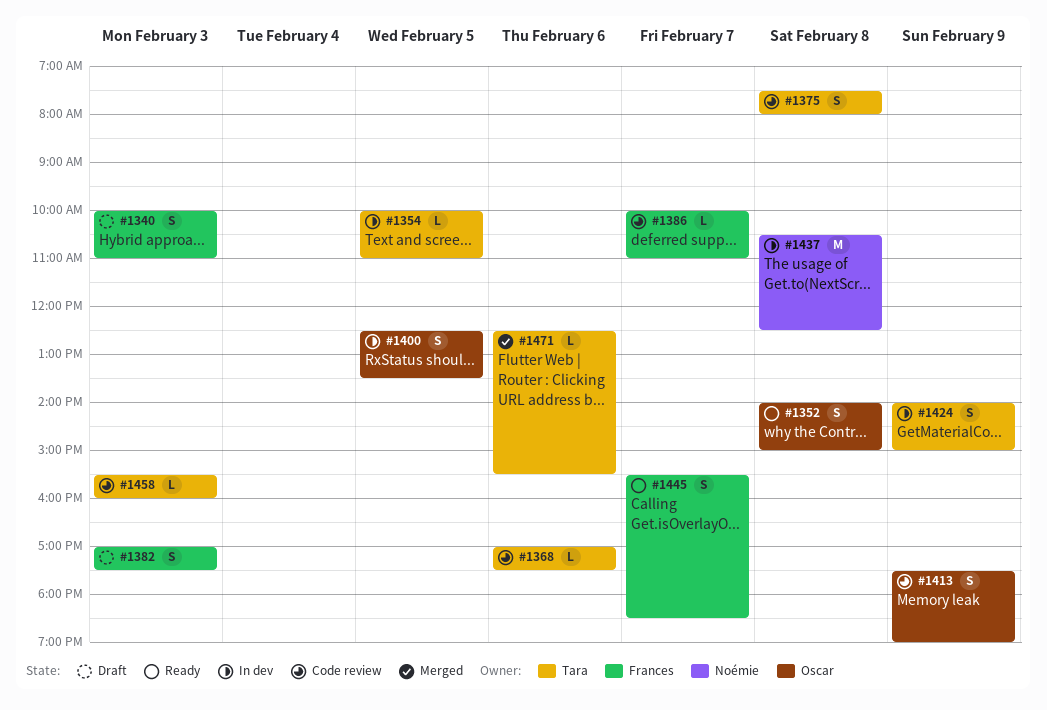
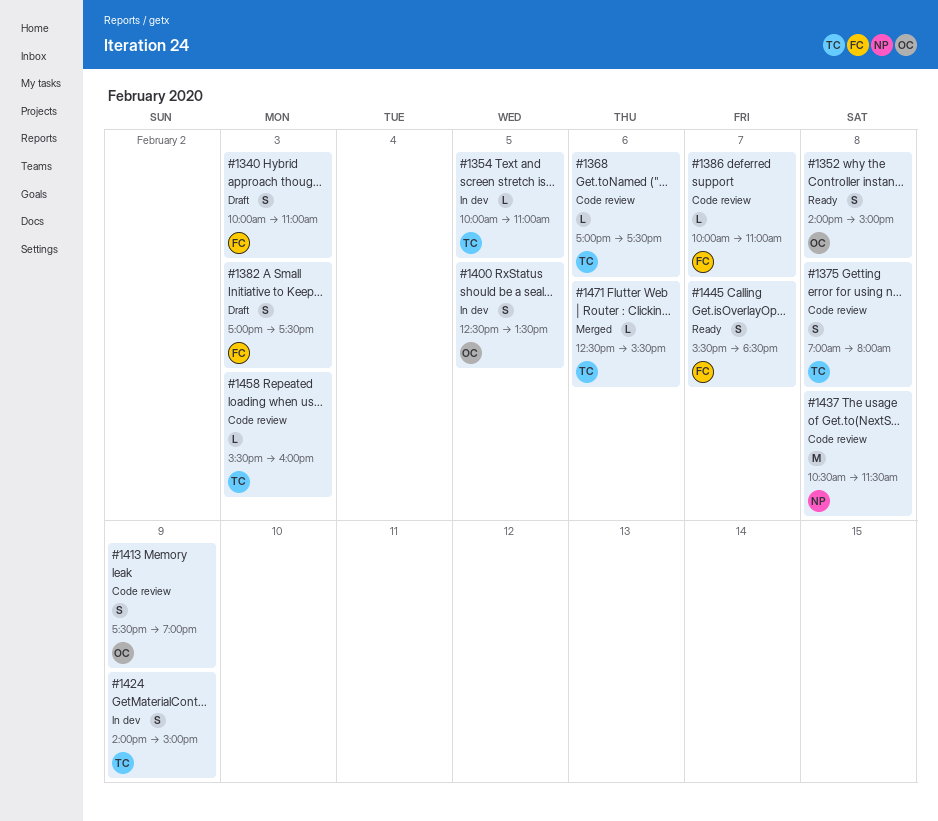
#1375, begins: 07:30 -> 07:00
#1437, status: In dev -> Code review
#1437, ends: 12:30 -> 11:30

